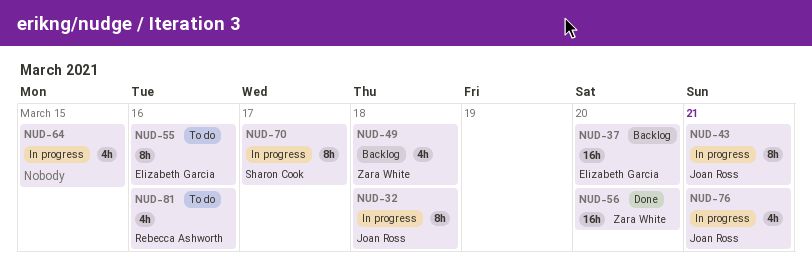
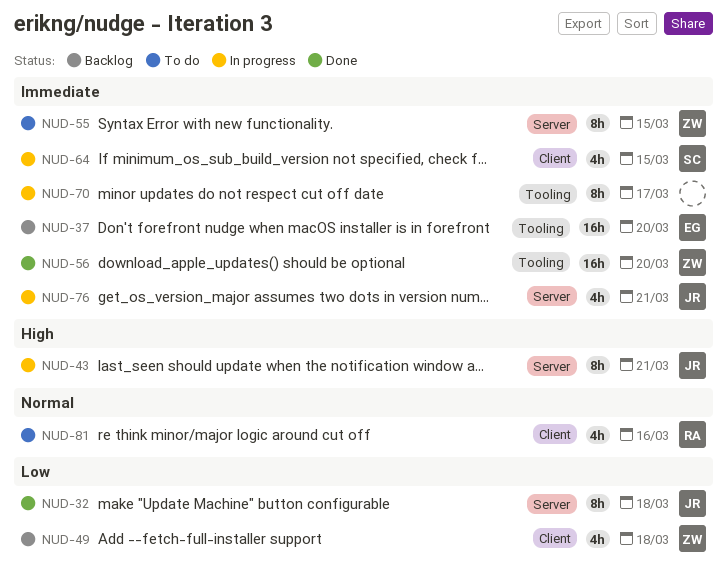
NUD-32, status: In progress -> Done
NUD-55, owner: Elizabeth Garcia -> Zara White
NUD-55, due: Mar 16 -> Mar 15
NUD-64, owner: none -> Sharon Cook
NUD-70, owner: Sharon Cook -> none

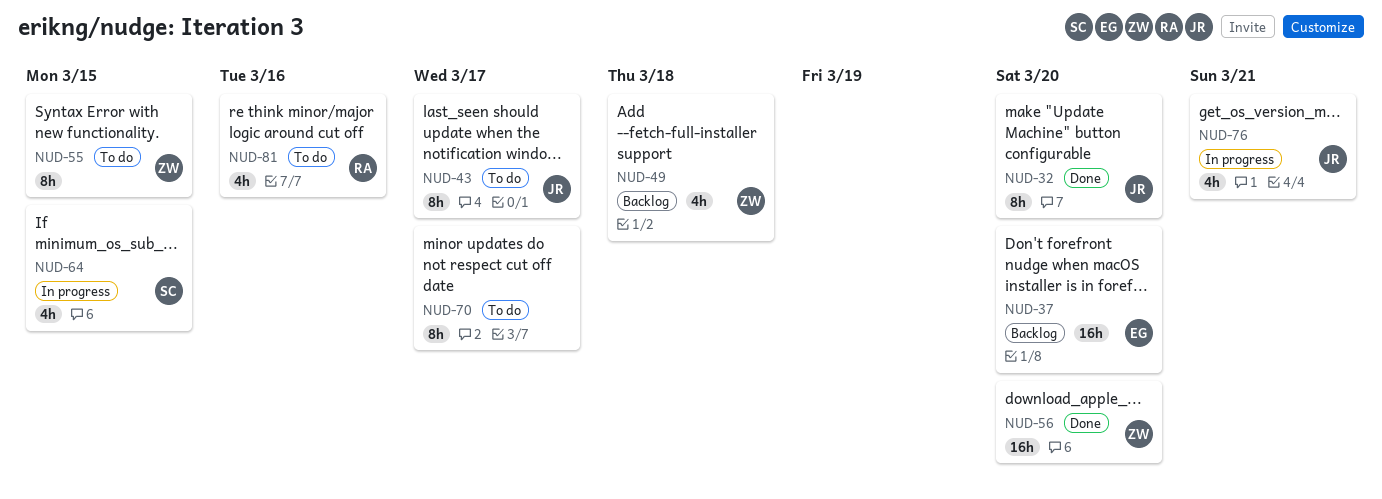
NUD-32, due: Mar 18 -> Mar 20
NUD-43, status: In progress -> To do
NUD-43, due: Mar 21 -> Mar 17
NUD-70, status: In progress -> To do

